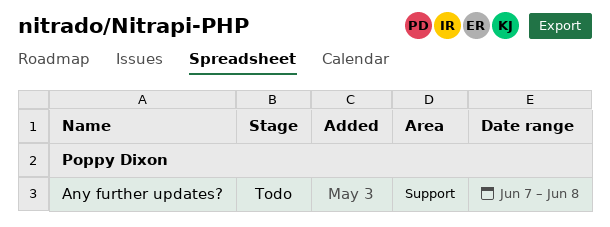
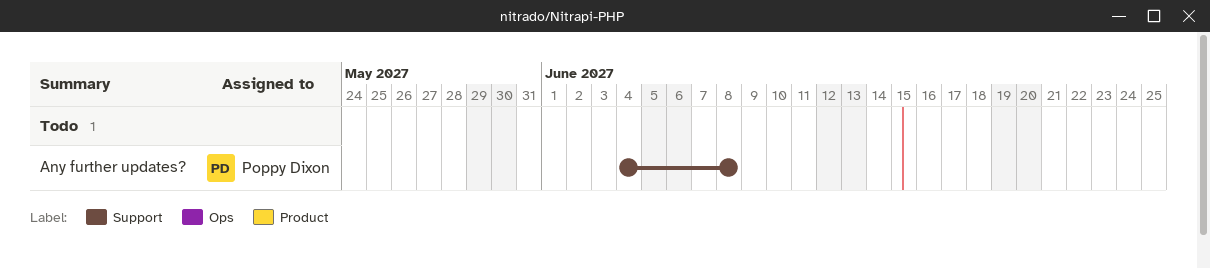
Any further updates?, start: Jun 7 -> Jun 4

